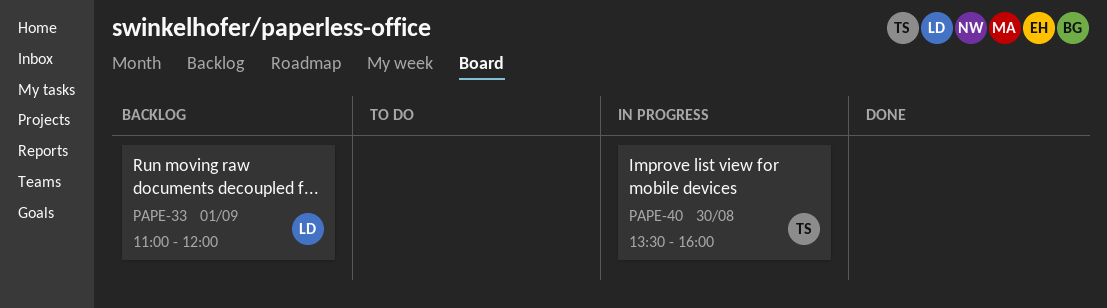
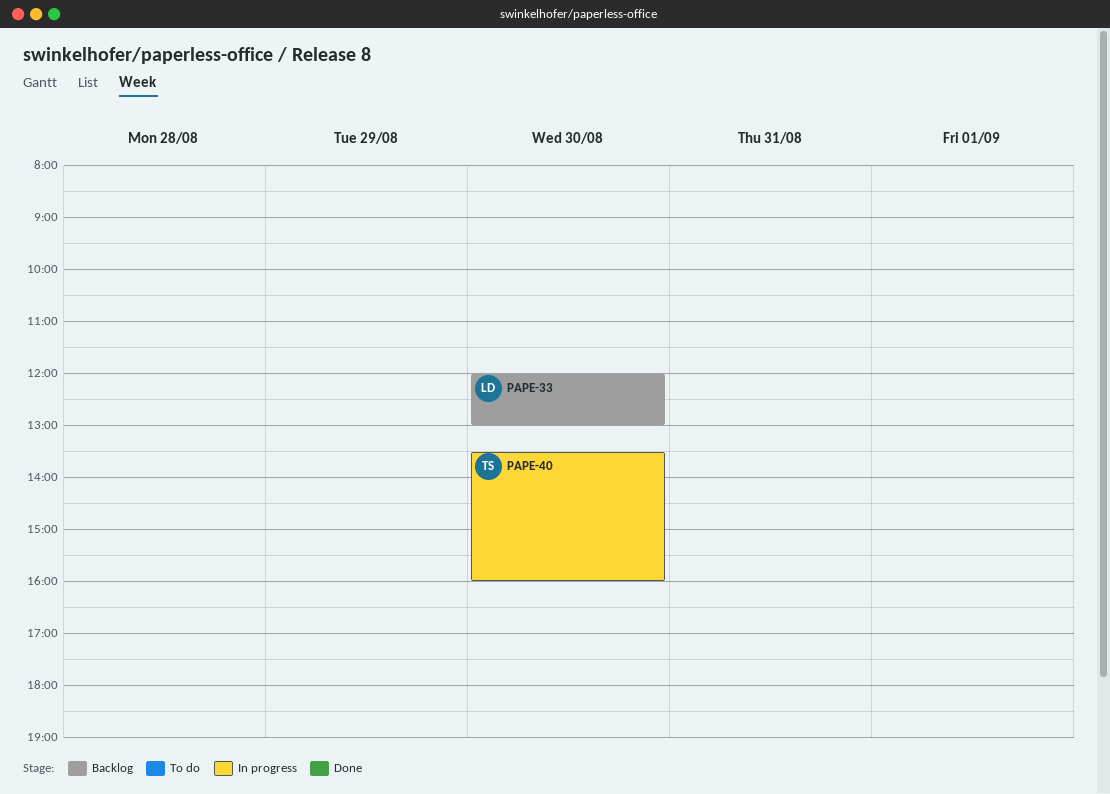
PAPE-33, day: Sep 1 -> Aug 30
PAPE-33, begins: 11:00 -> 12:00
PAPE-33, ends: 12:00 -> 13:00

